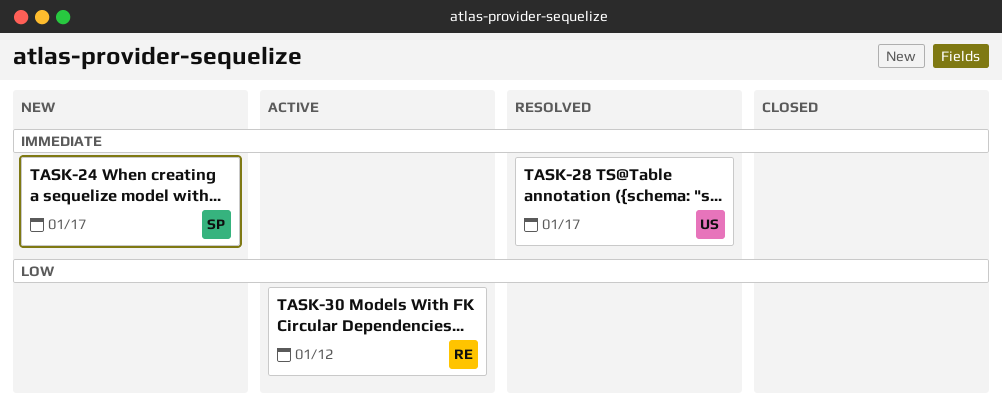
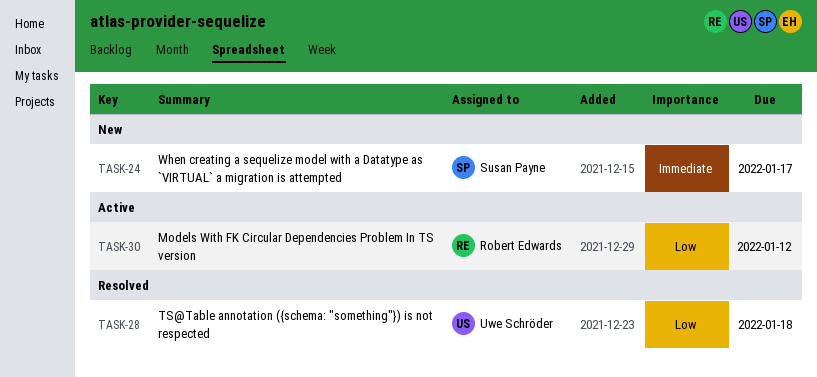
TASK-28, priority: Immediate -> Low
TASK-28, due: Jan 17 -> Jan 18

